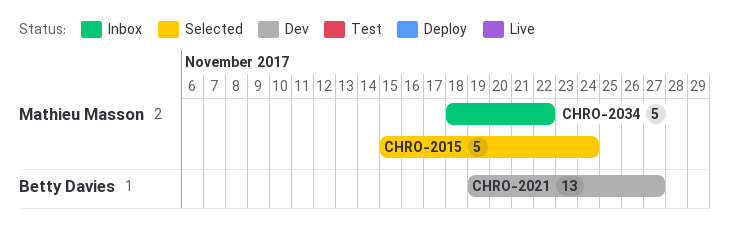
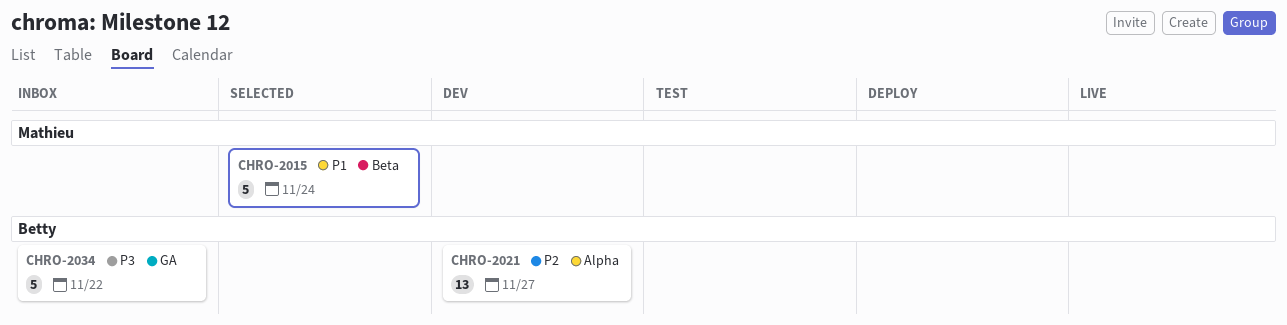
CHRO-2034, owner: Mathieu Masson -> Betty Davies

